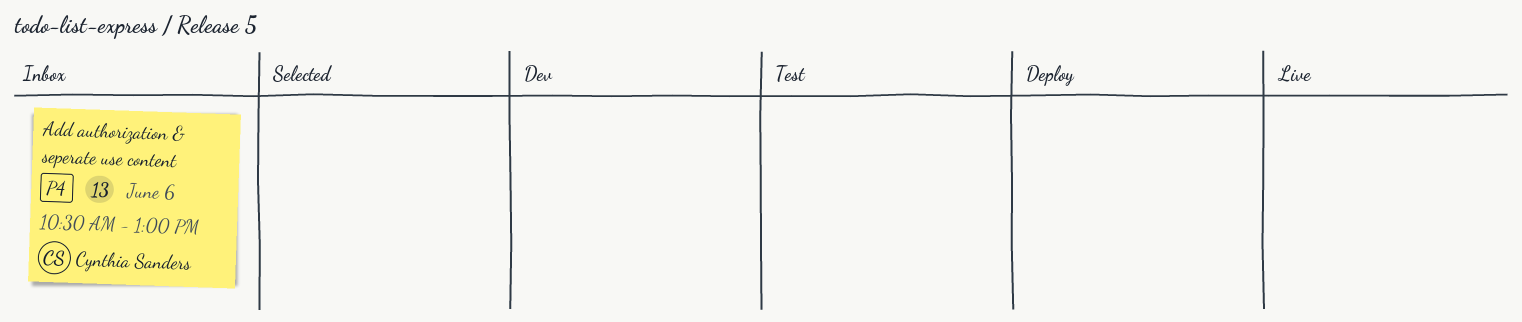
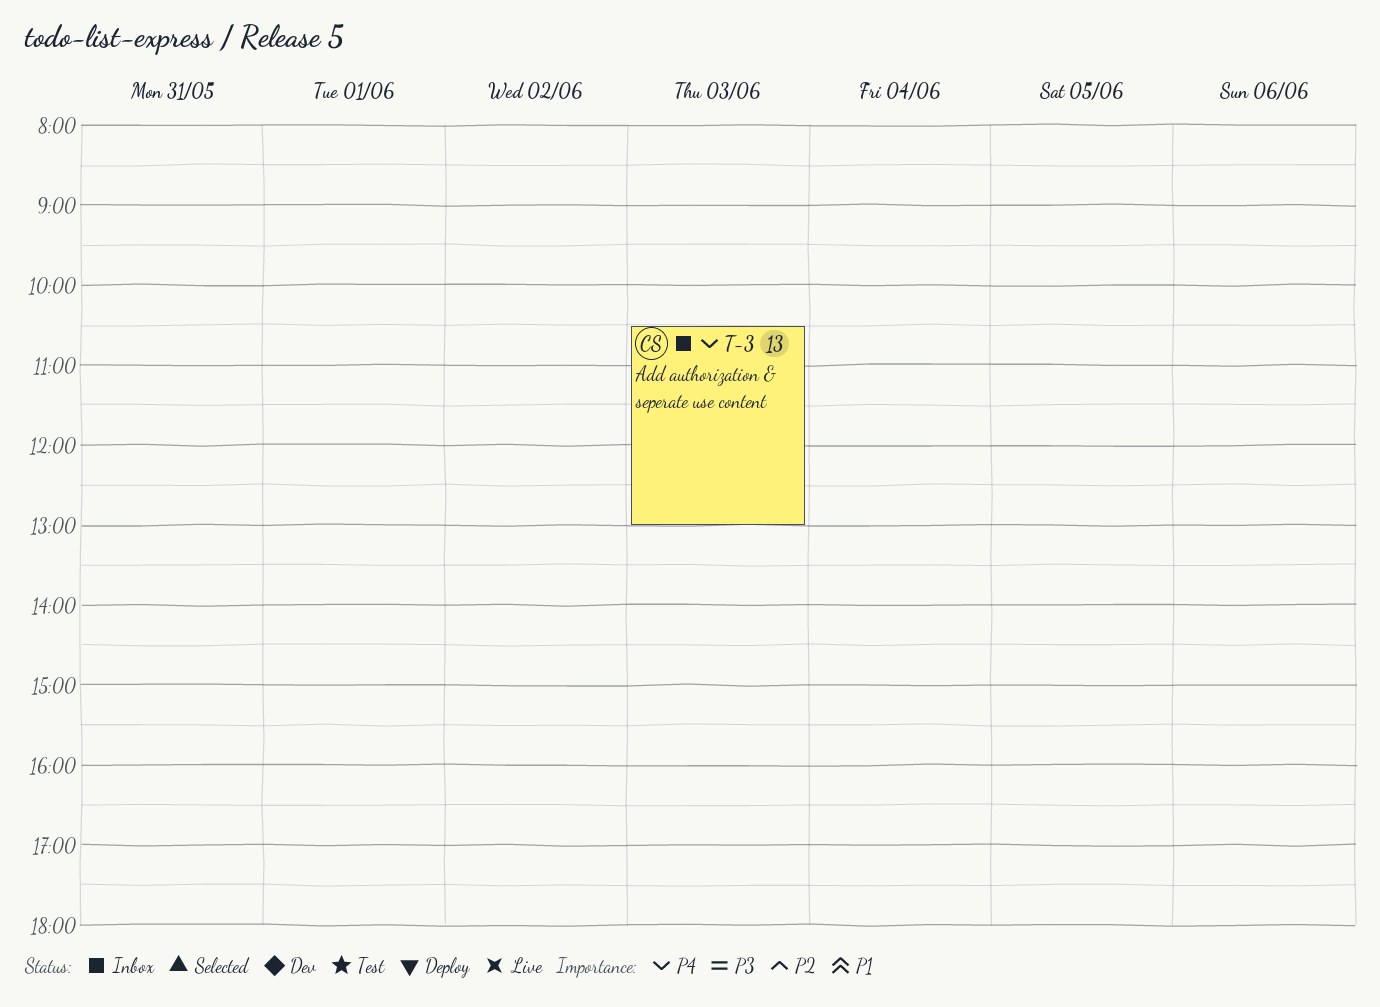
Add authorization & seperate use content, day: Jun 6 -> Jun 3

